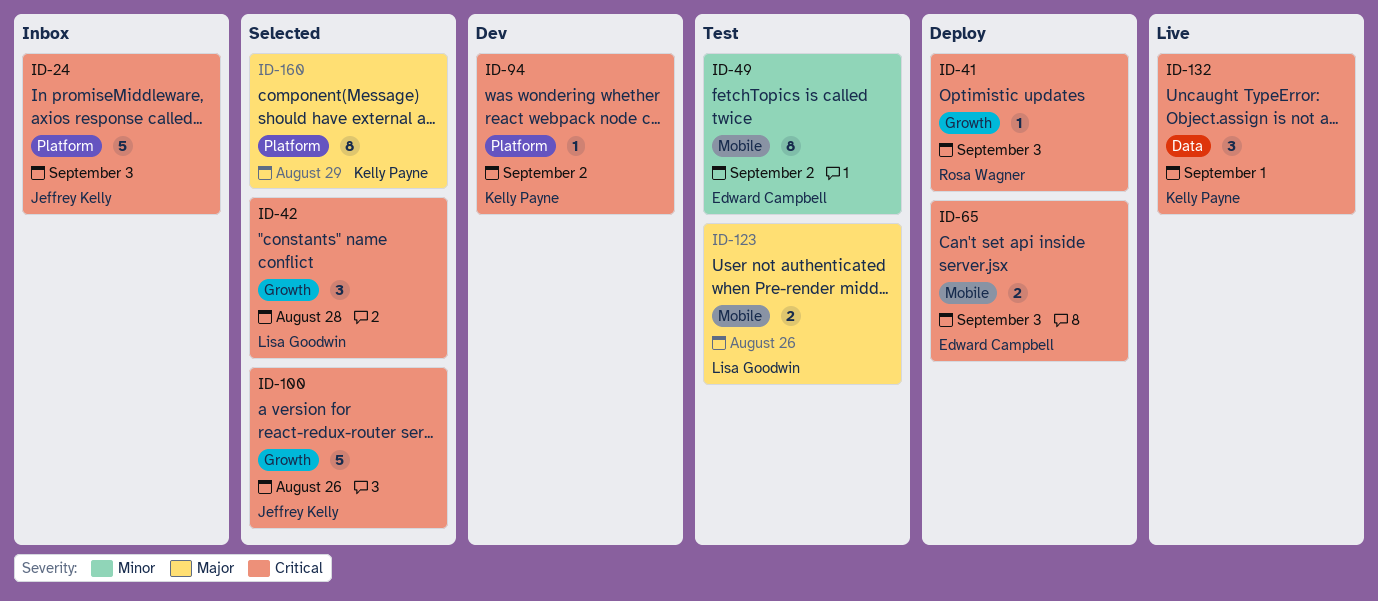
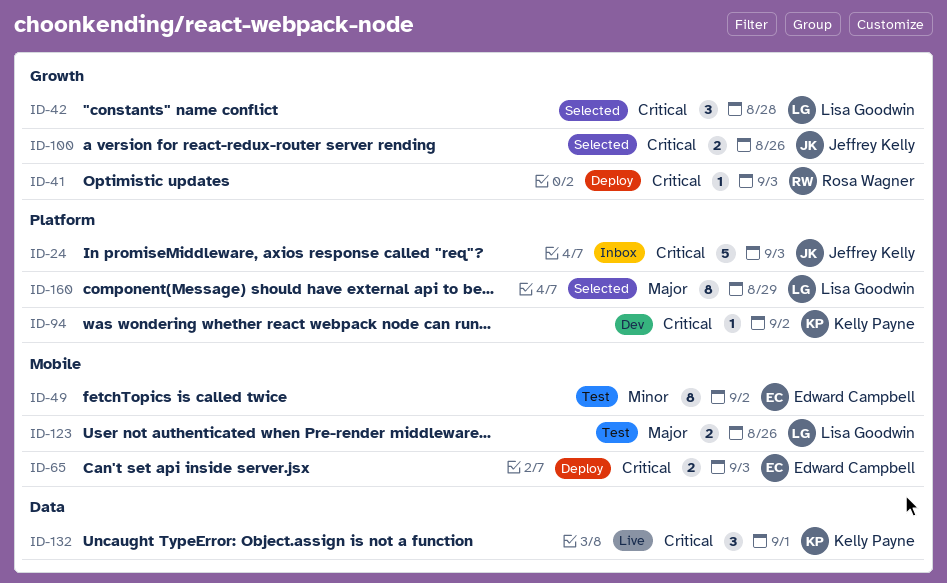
ID-100, estimate: 5 -> 2
ID-160, owner: Kelly Payne -> Lisa Goodwin

